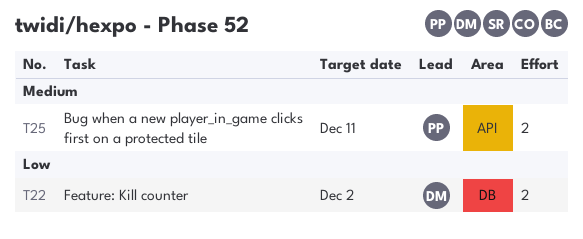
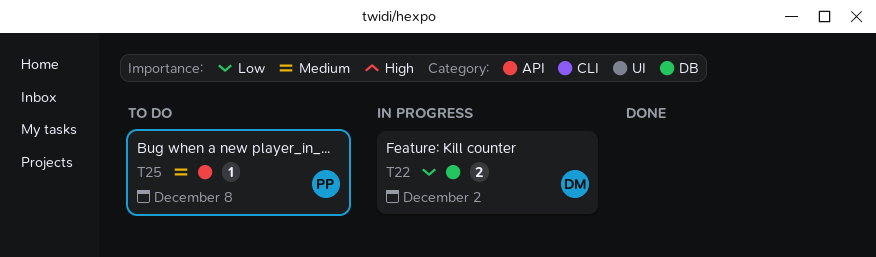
T25, estimate: 2 -> 1
T25, due: Dec 11 -> Dec 8

